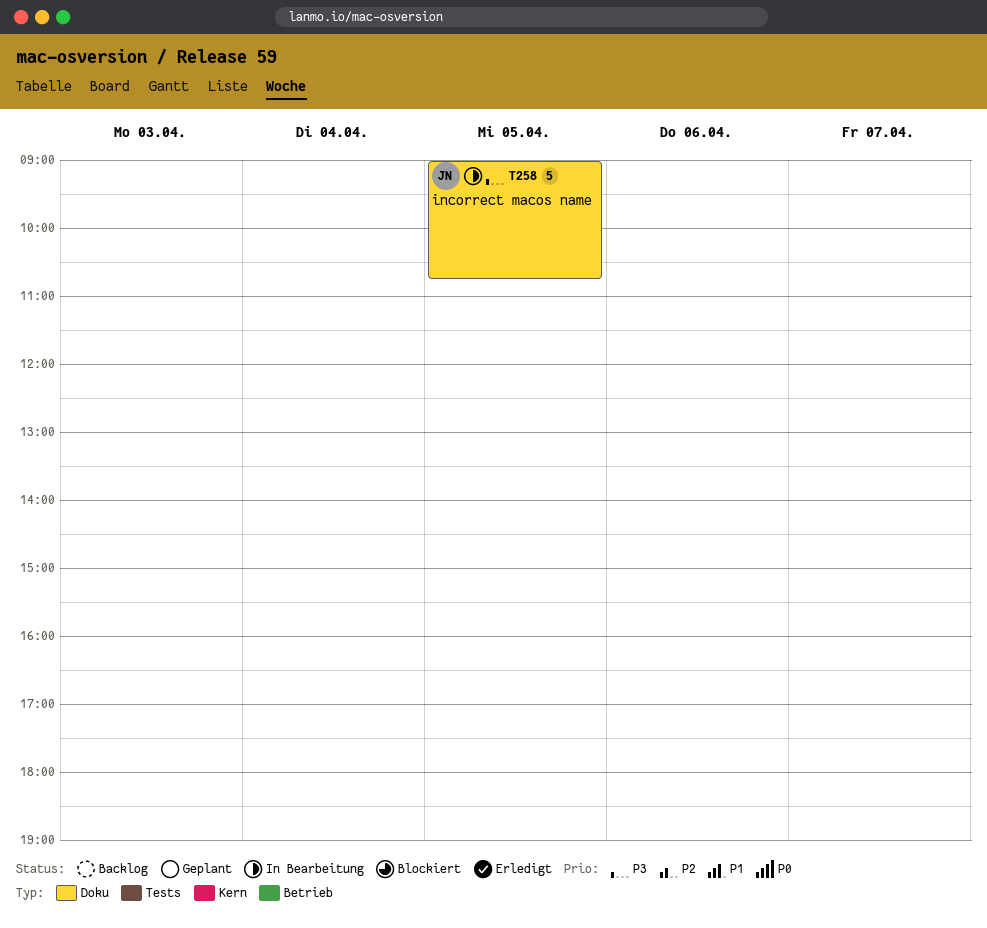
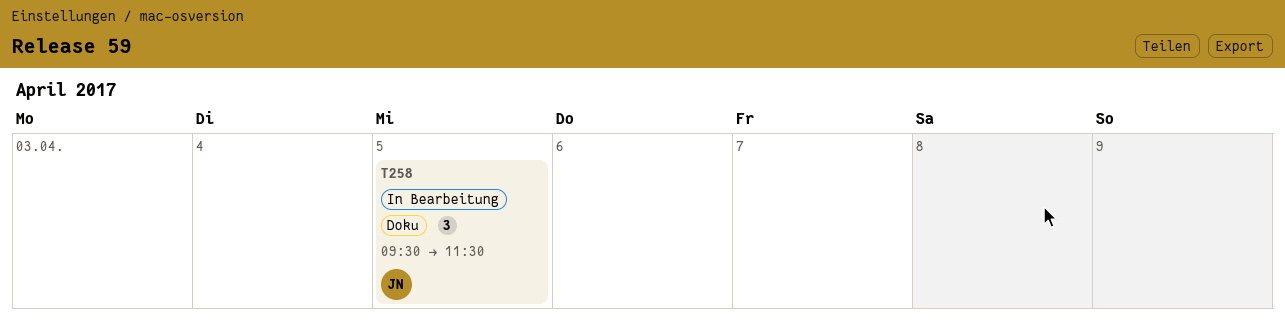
T258, estimate: 5 -> 3
T258, begins: 09:00 -> 09:30
T258, ends: 10:45 -> 11:30

